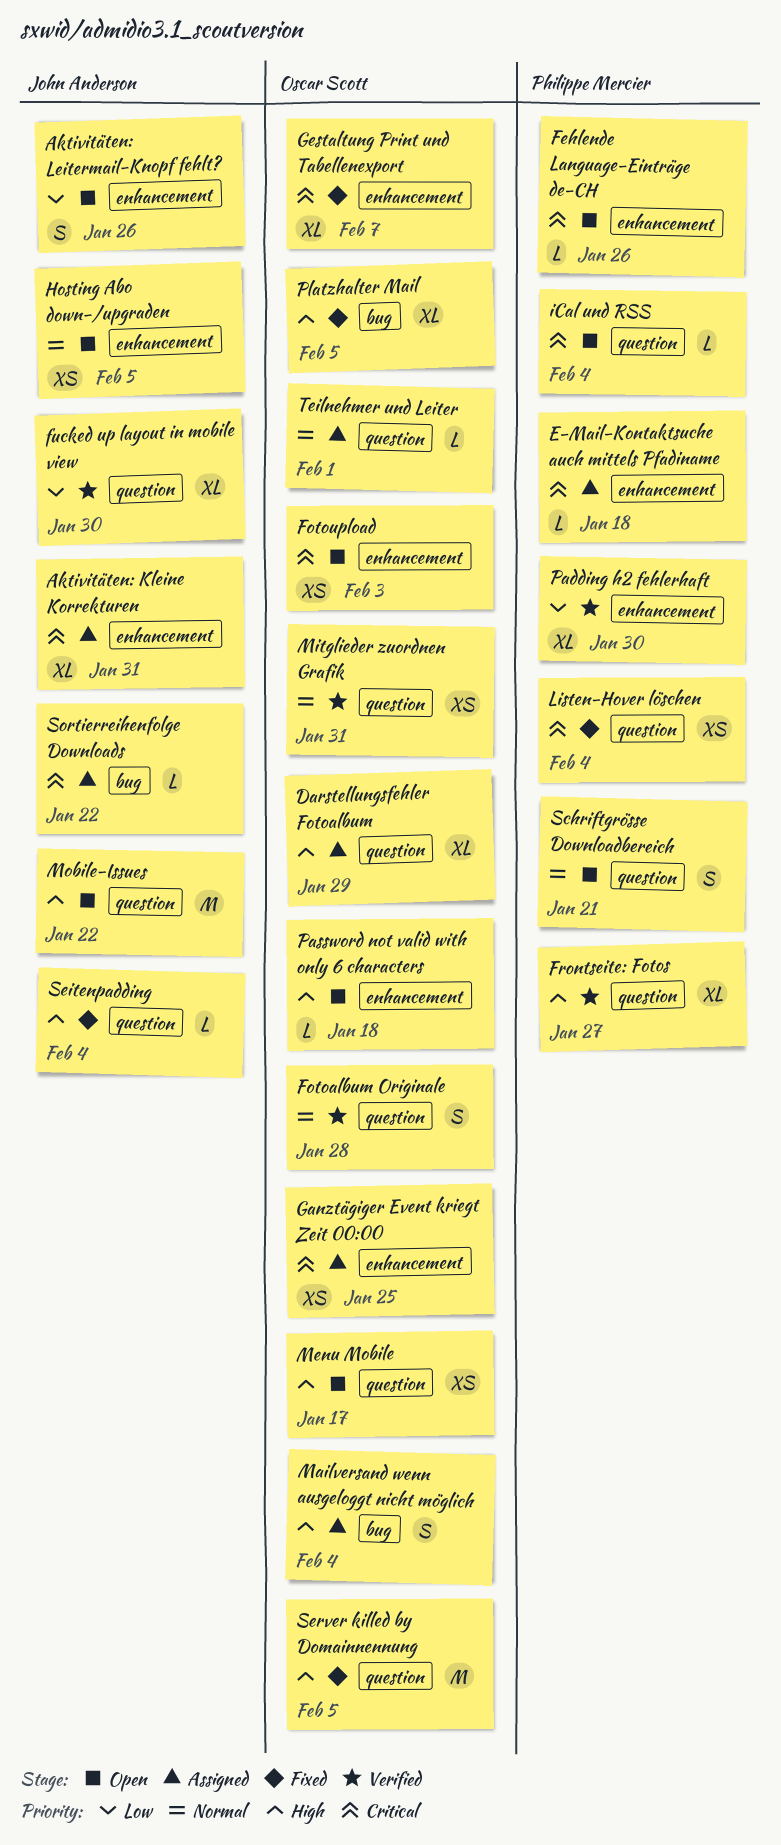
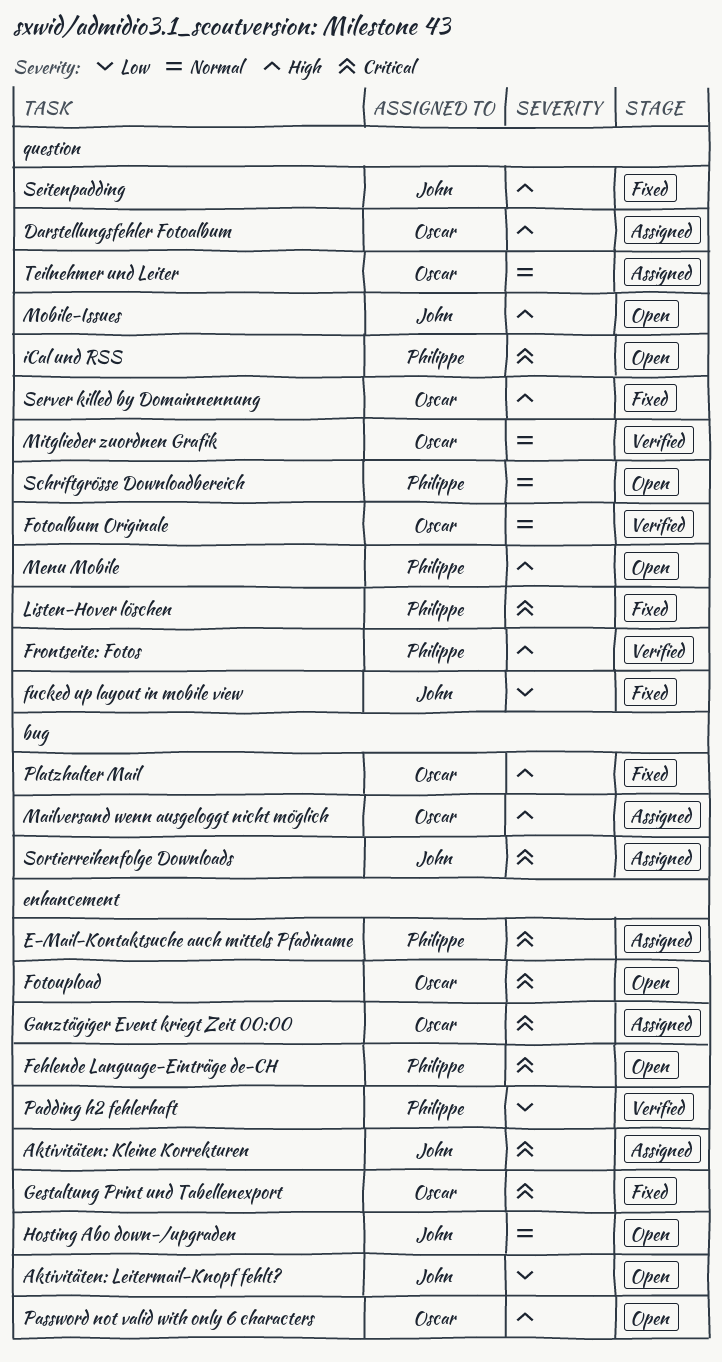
fucked up layout in mobile view, status: Verified -> Fixed
Menu Mobile, owner: Oscar Scott -> Philippe Mercier

